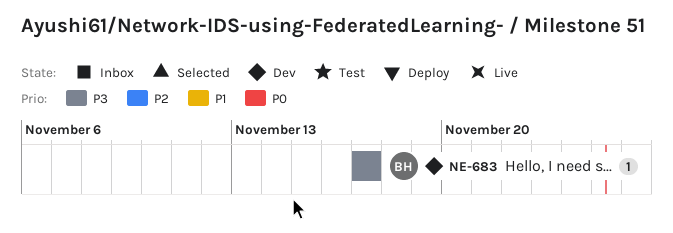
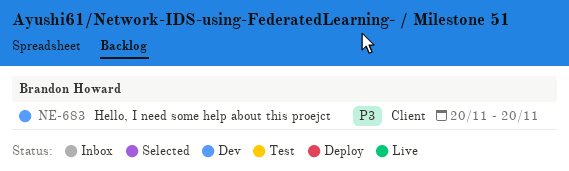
NE-683, start: Nov 17 -> Nov 20
NE-683, due: Nov 17 -> Nov 20

